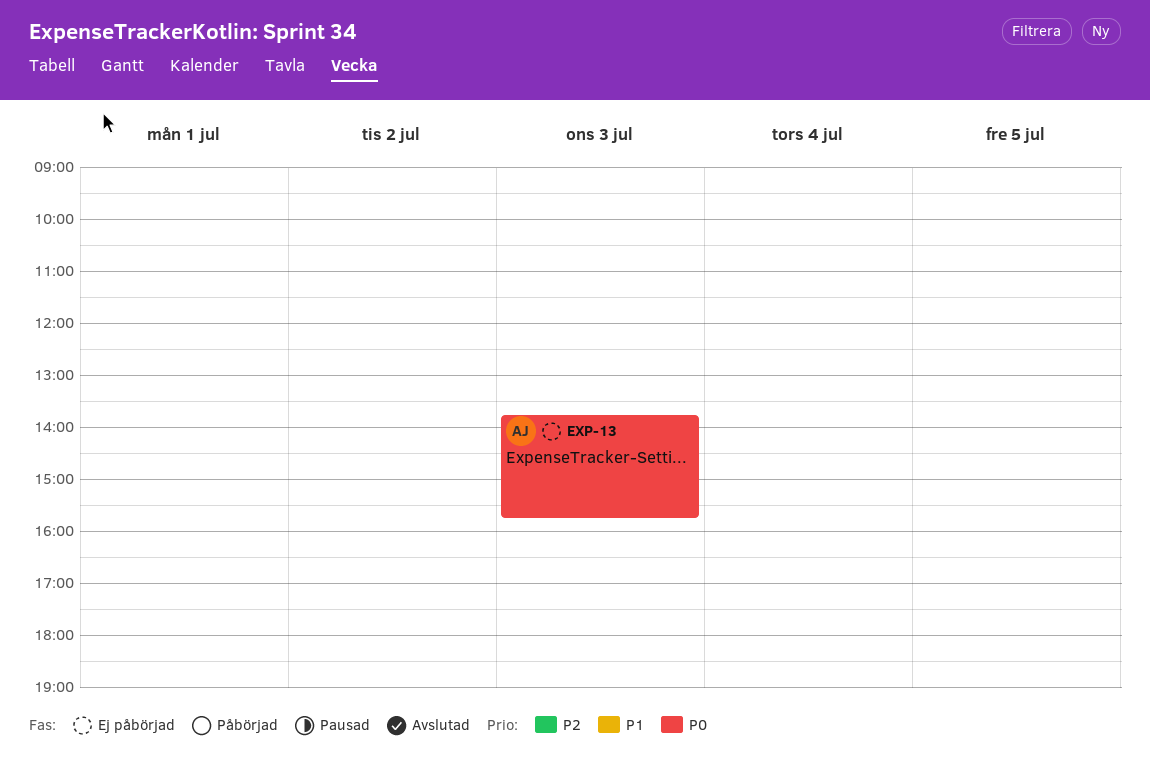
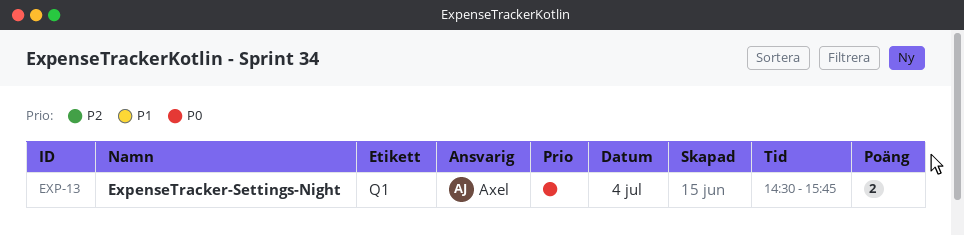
EXP-13, day: Jul 3 -> Jul 4
EXP-13, begins: 13:45 -> 14:30

